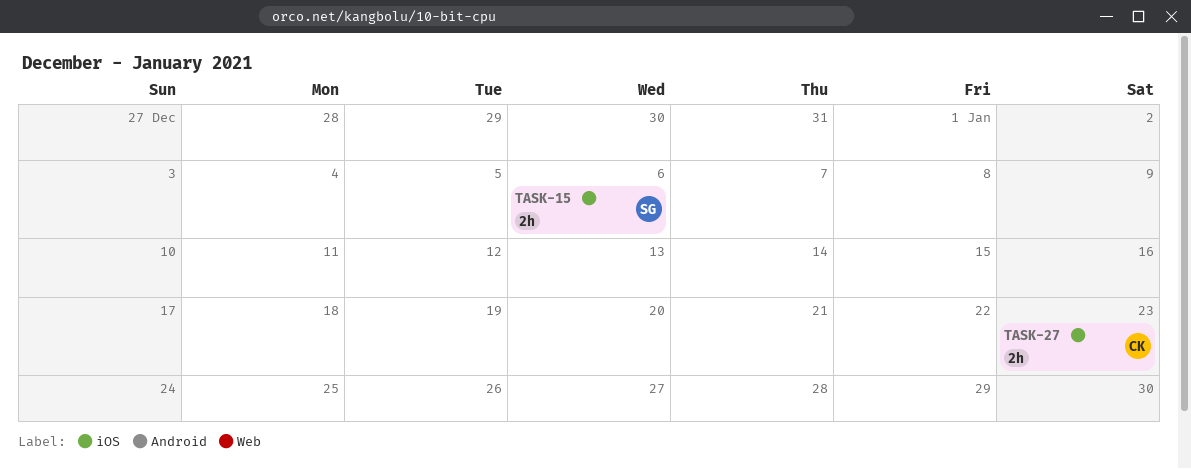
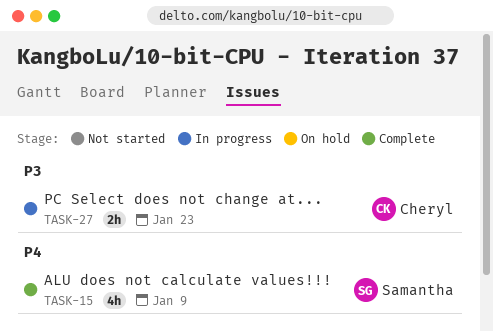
TASK-15, estimate: 2h -> 4h
TASK-15, due: Jan 6 -> Jan 9

